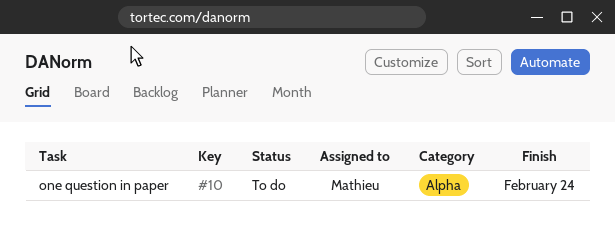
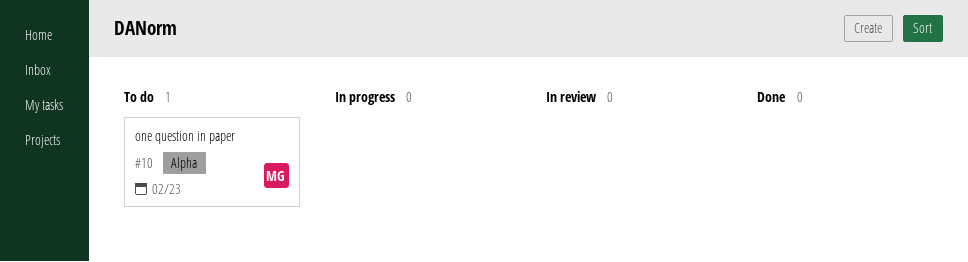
#10, due: Feb 24 -> Feb 23

